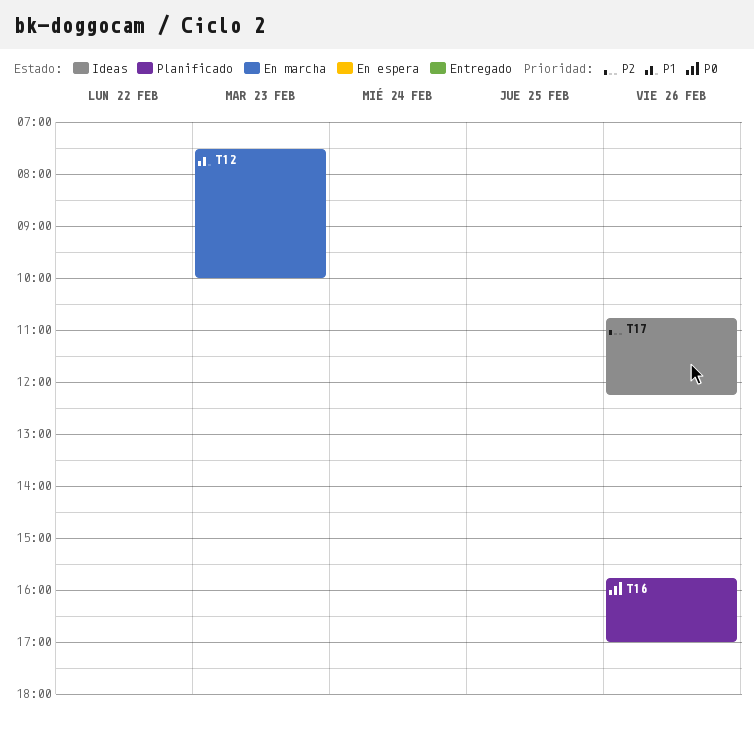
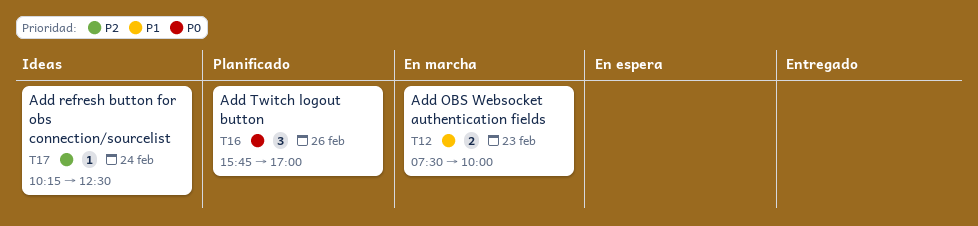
T17, day: Feb 26 -> Feb 24
T17, begins: 10:45 -> 10:15
T17, ends: 12:15 -> 12:30

